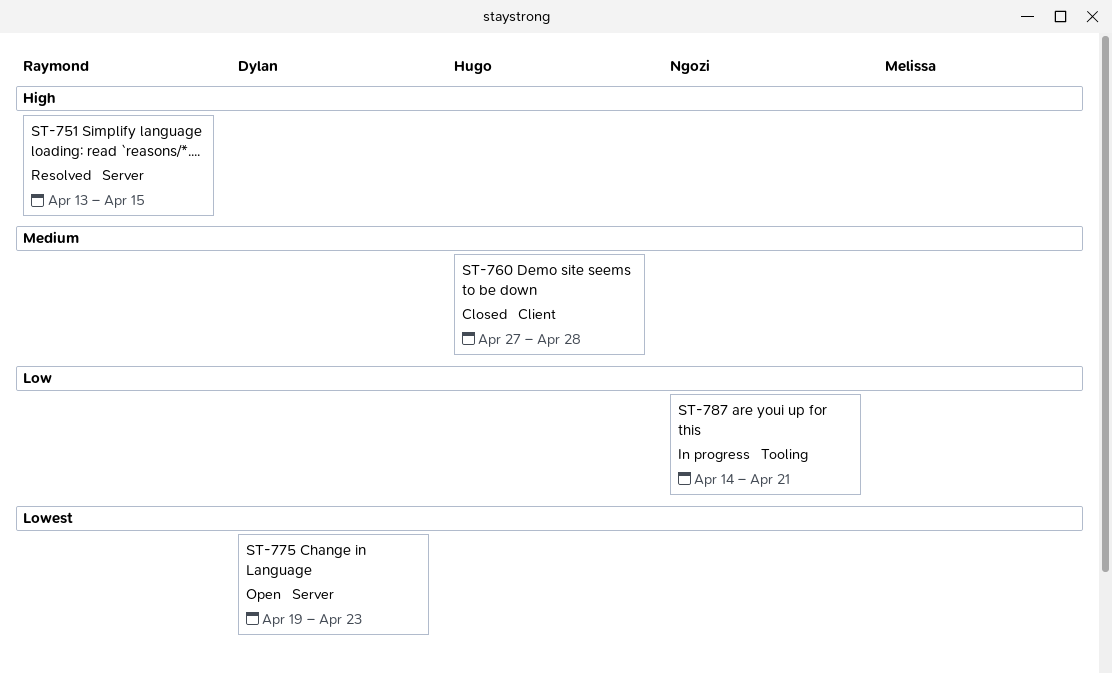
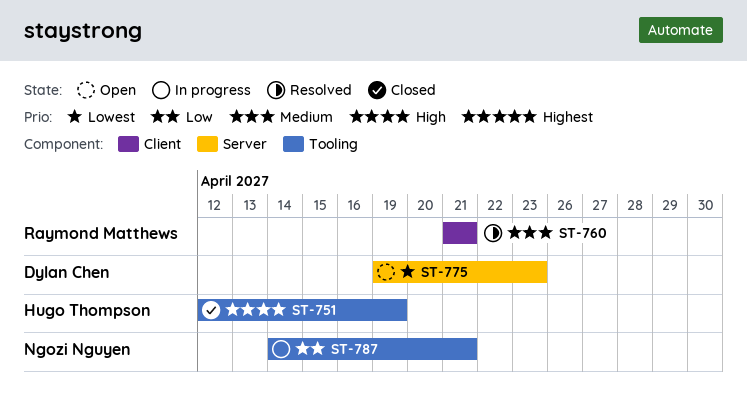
ST-751, status: Resolved -> Closed
ST-751, owner: Raymond Matthews -> Hugo Thompson
ST-751, label: Server -> Tooling
ST-751, start: Apr 13 -> Apr 12
ST-751, due: Apr 15 -> Apr 19
ST-760, status: Closed -> Resolved
ST-760, owner: Hugo Thompson -> Raymond Matthews
ST-760, start: Apr 27 -> Apr 21
ST-760, due: Apr 28 -> Apr 21

